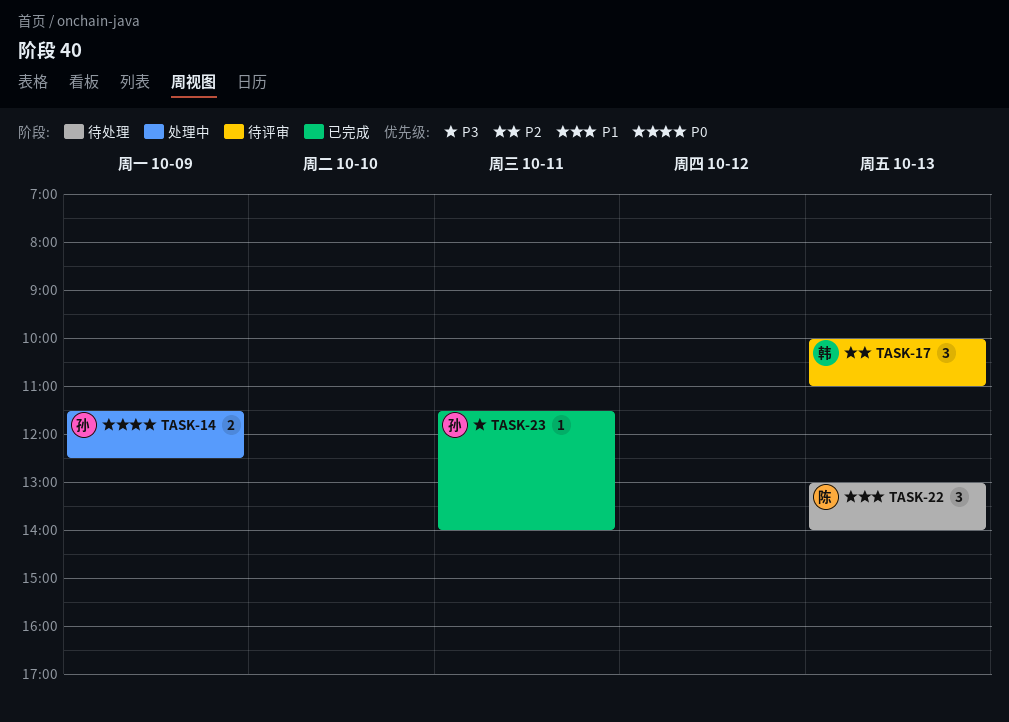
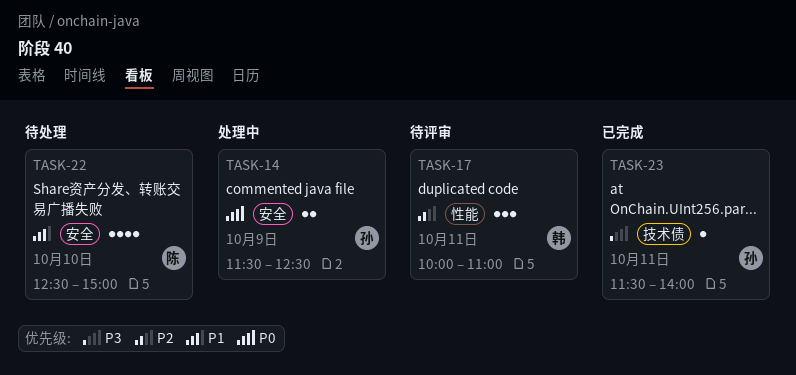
TASK-17, day: Oct 13 -> Oct 11
TASK-22, estimate: 3 -> 4
TASK-22, day: Oct 13 -> Oct 10
TASK-22, begins: 13:00 -> 12:30
TASK-22, ends: 14:00 -> 15:00

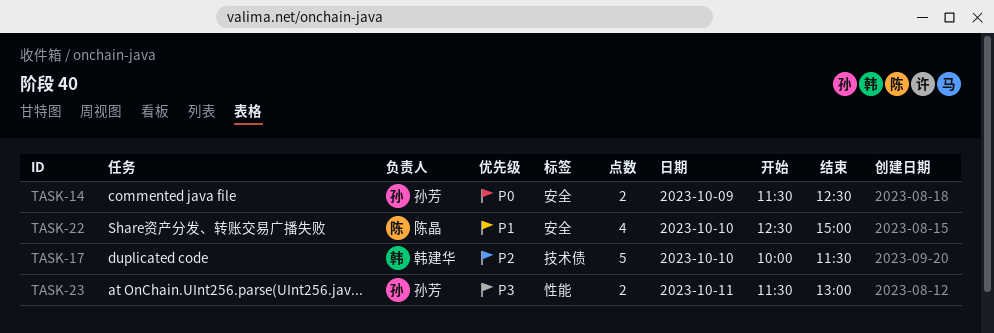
TASK-17, label: 性能 -> 技术债
TASK-17, estimate: 3 -> 5
TASK-17, day: Oct 11 -> Oct 10
TASK-17, ends: 11:00 -> 11:30
TASK-23, label: 技术债 -> 性能
TASK-23, estimate: 1 -> 2
TASK-23, ends: 14:00 -> 13:00

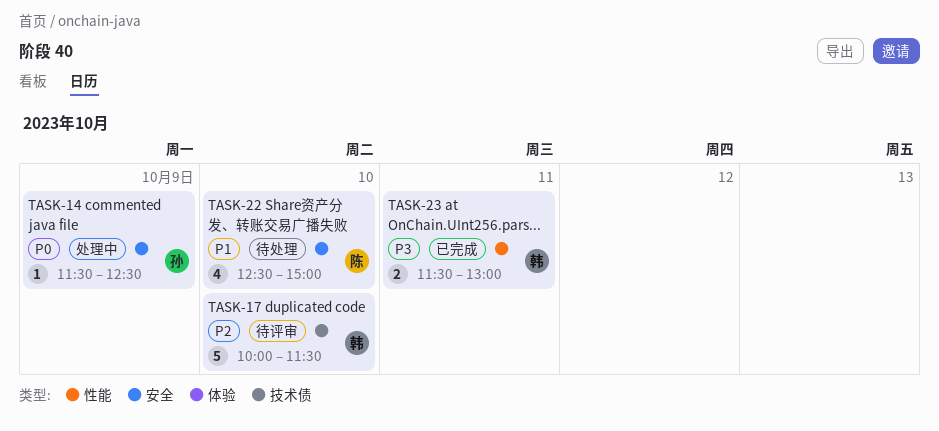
TASK-14, estimate: 2 -> 1
TASK-23, owner: 孙芳 -> 韩建华

